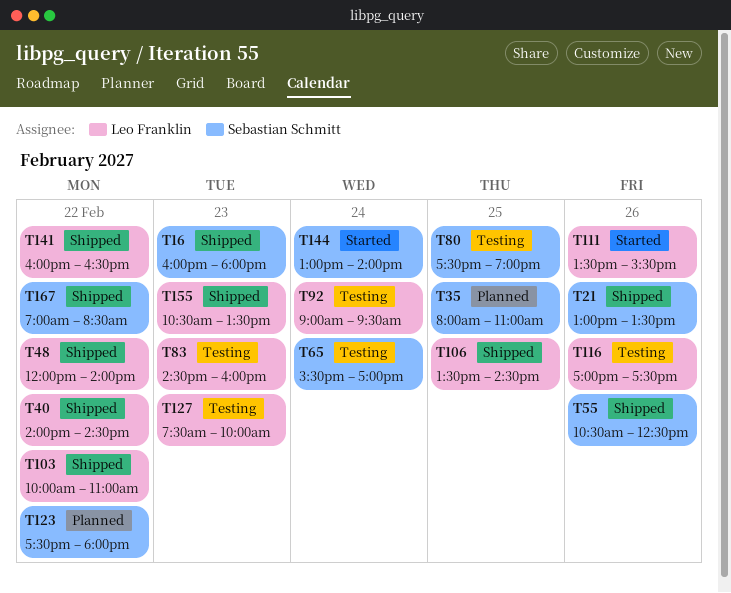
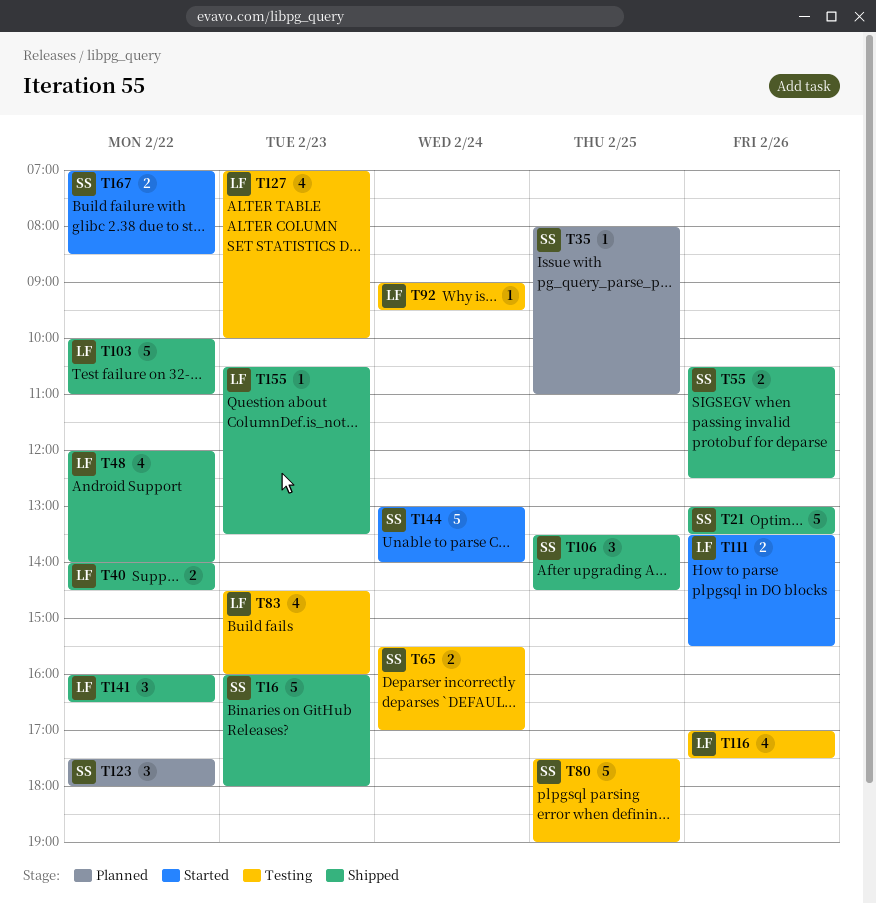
T106, owner: Leo Franklin -> Sebastian Schmitt
T127, begins: 07:30 -> 07:00
T167, status: Shipped -> Started

